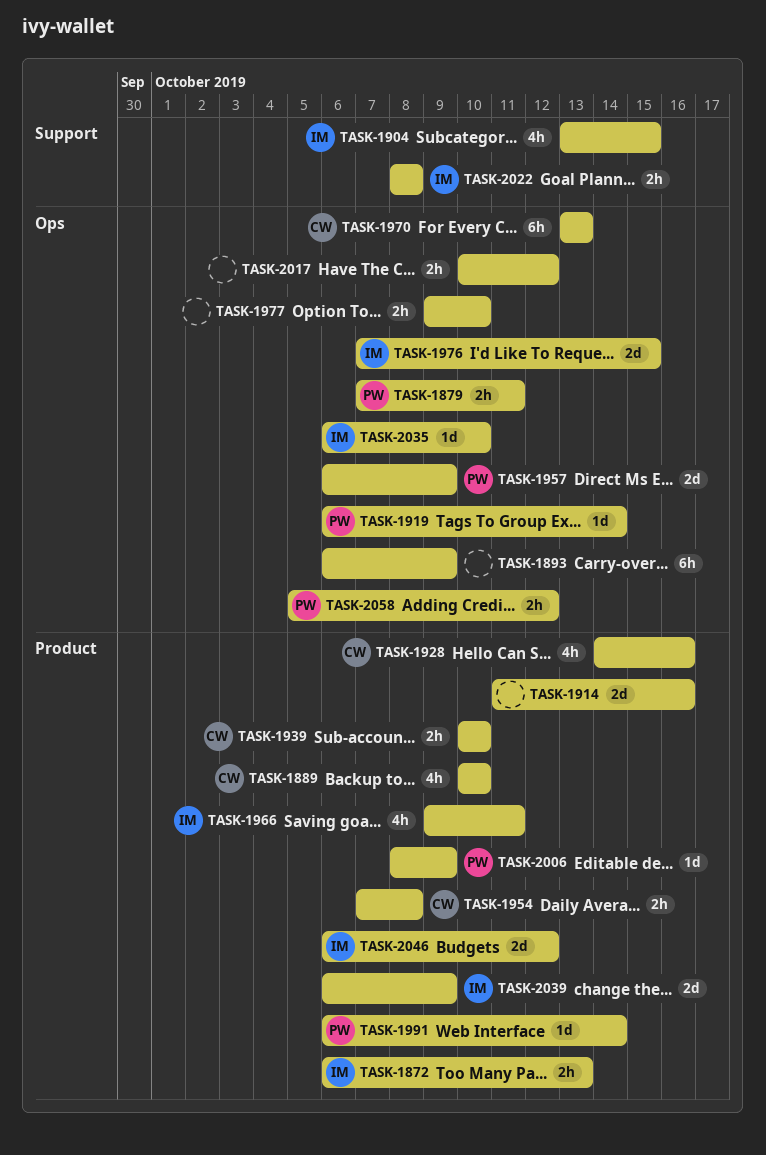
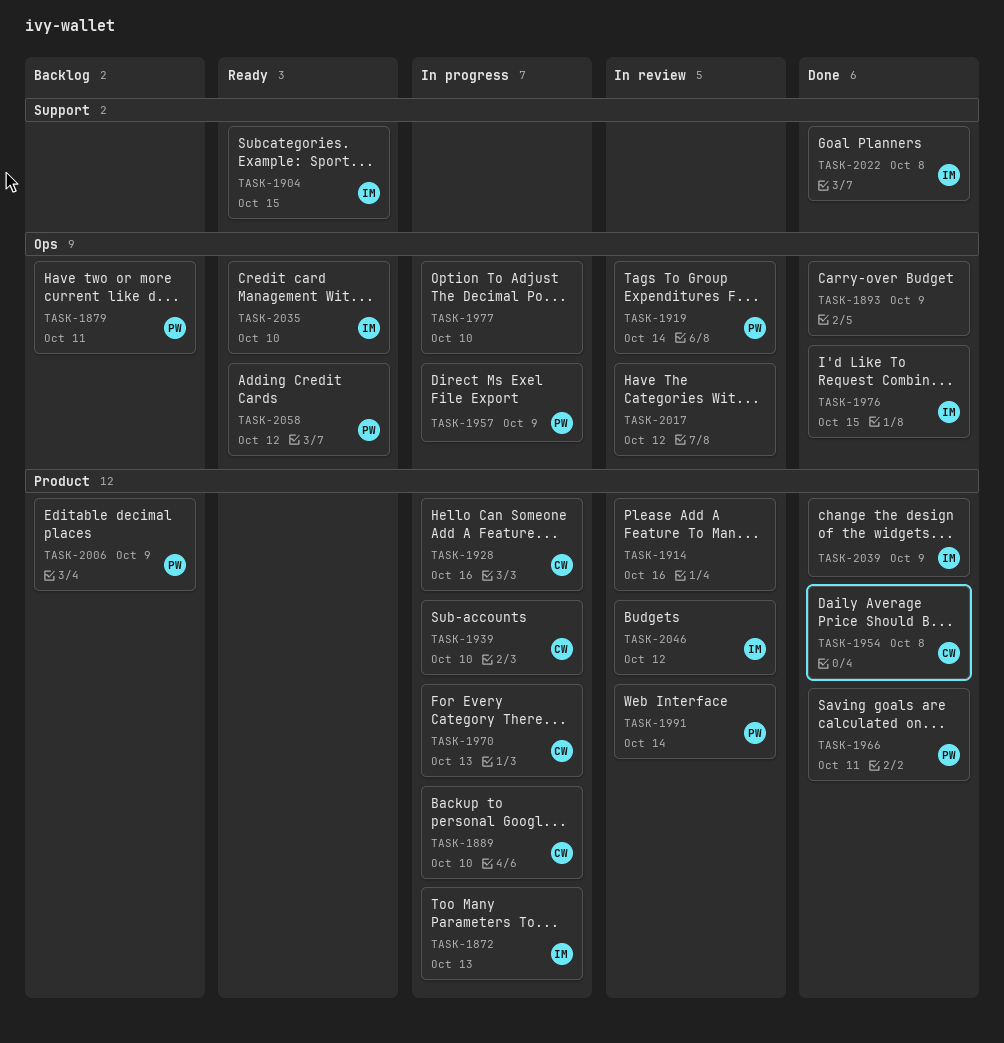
TASK-1966, owner: IM -> PW
TASK-1970, label: Ops -> Product

